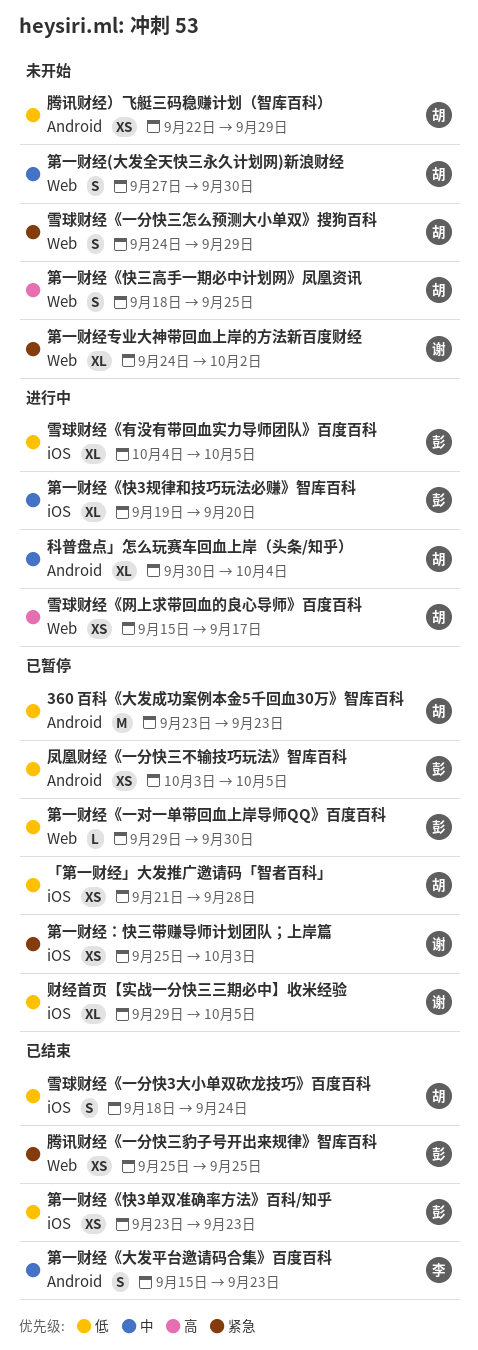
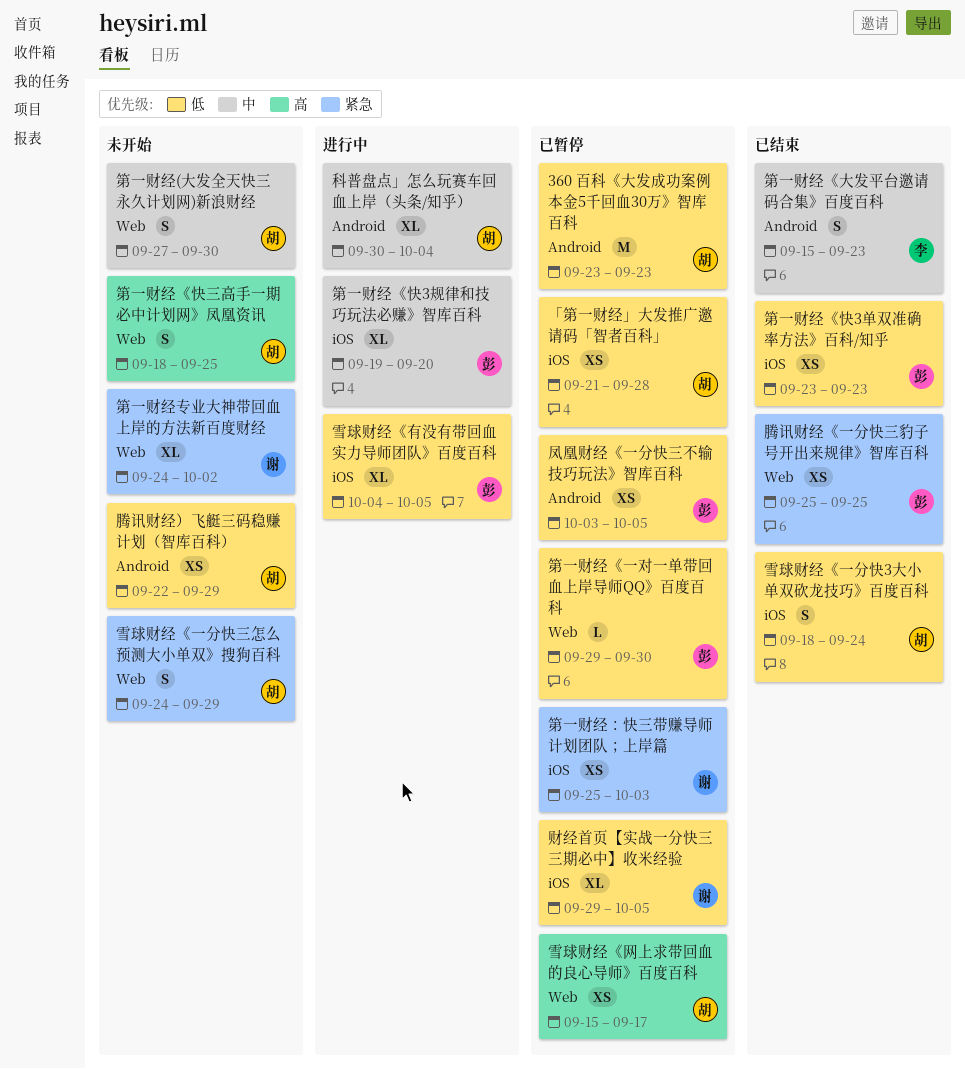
雪球财经《网上求带回血的良心导师》百度百科, status: 进行中 -> 已暂停

